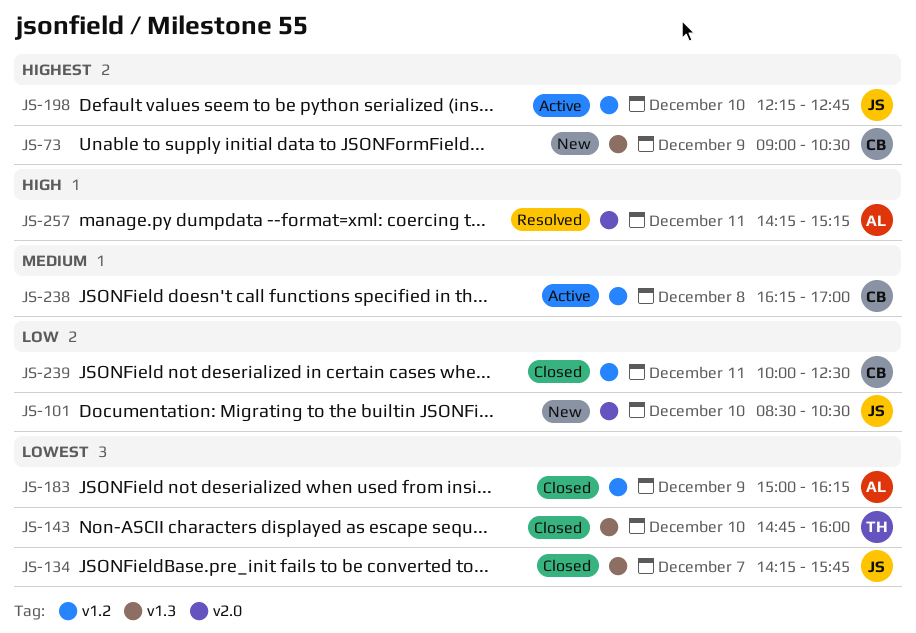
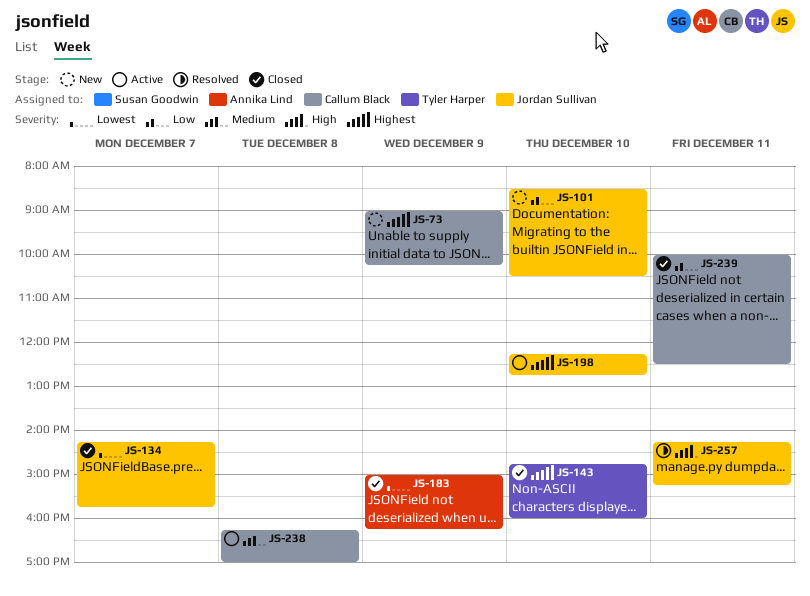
JS-73, ends: 10:30 -> 10:15
JS-143, priority: Lowest -> Highest
JS-257, owner: Annika Lind -> Jordan Sullivan

